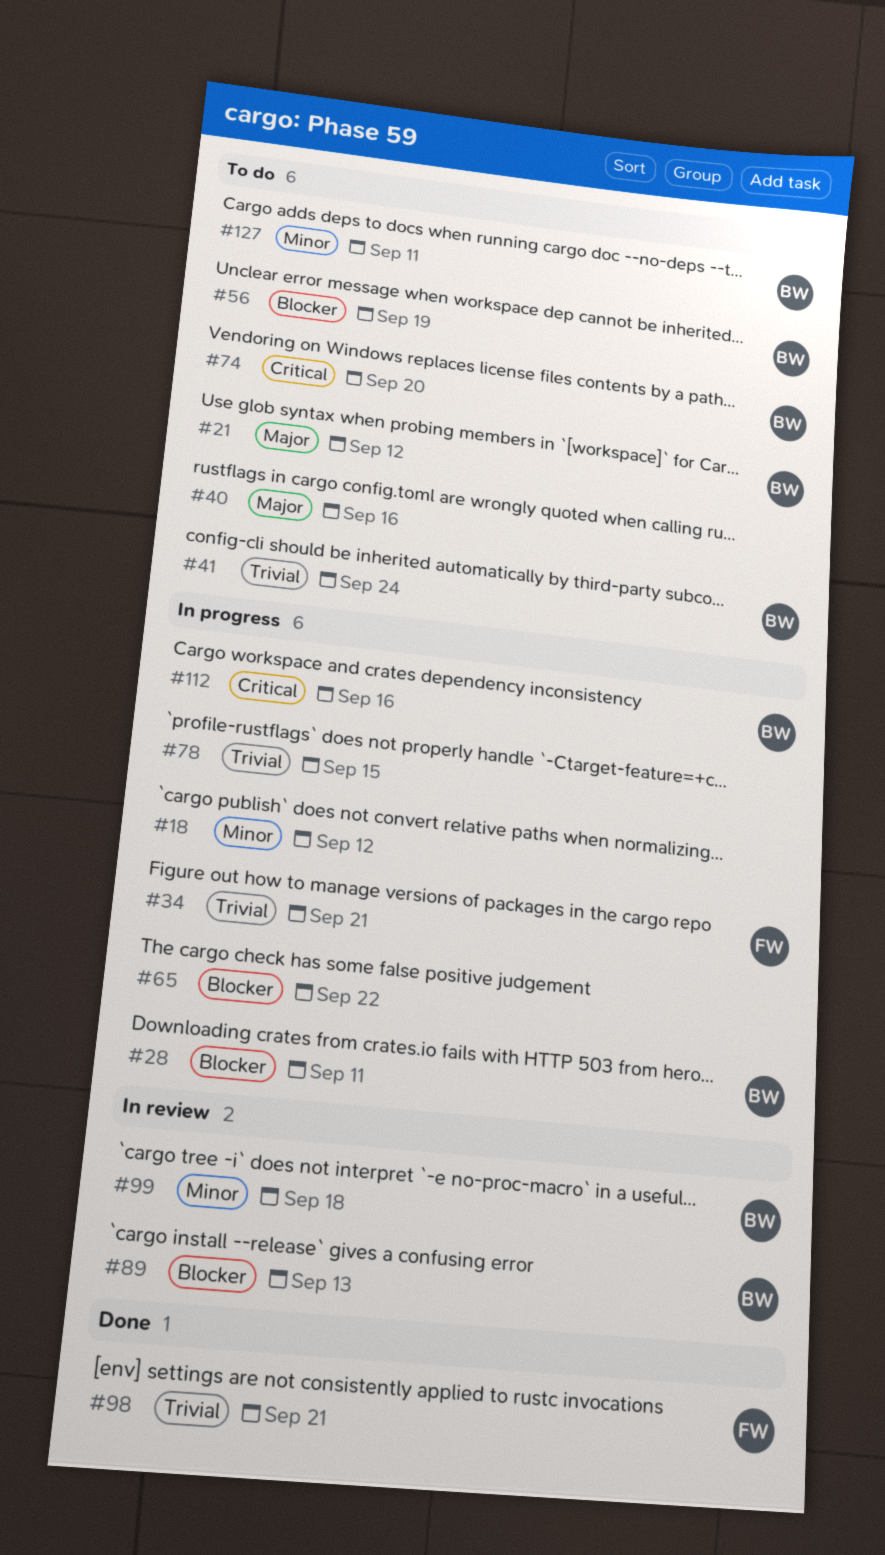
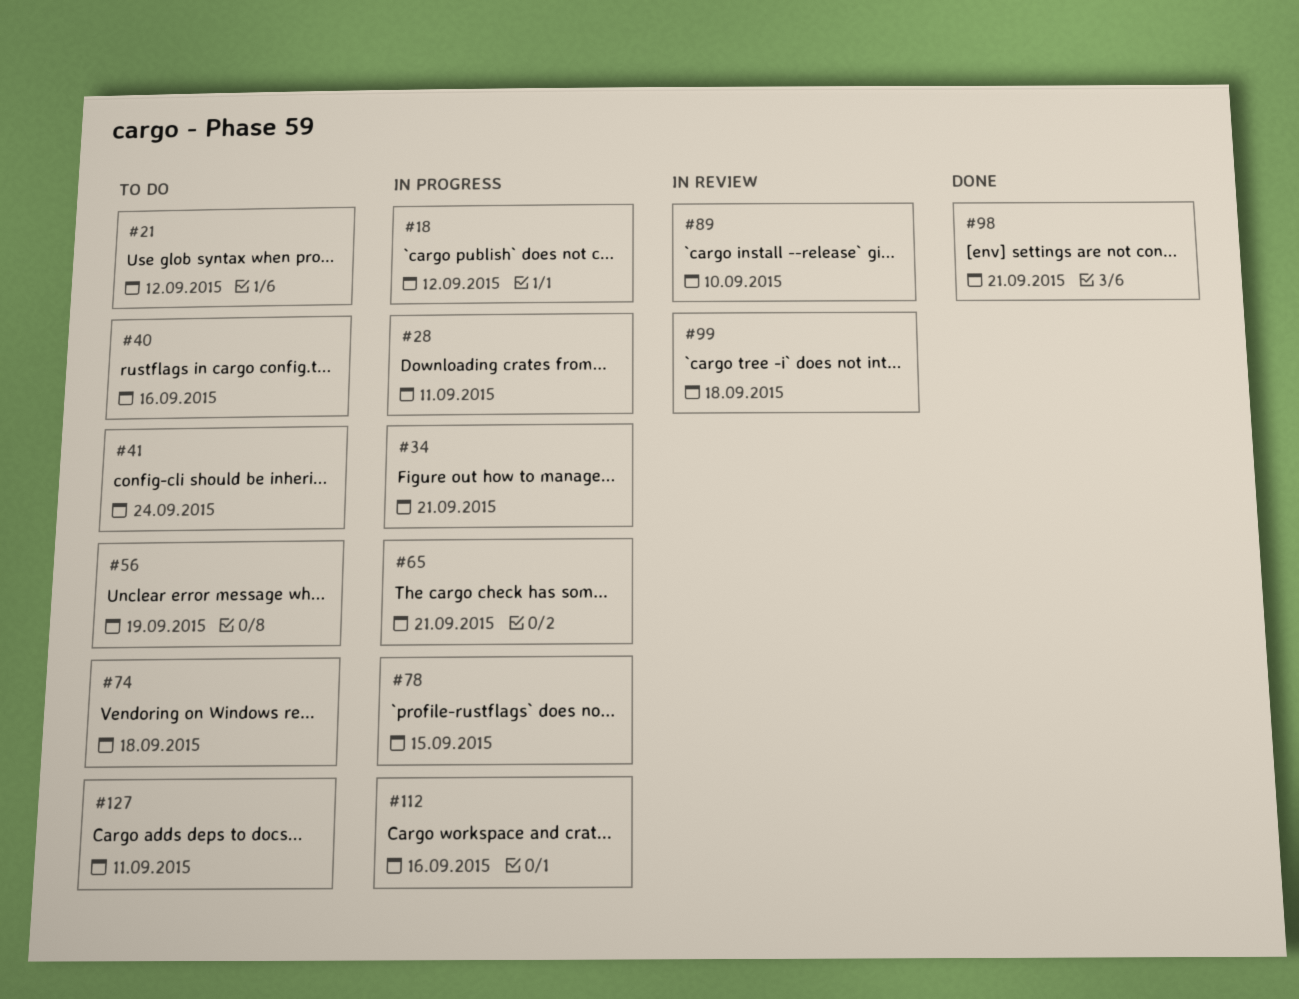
#65, due: Sep 22 -> Sep 21
#74, due: Sep 20 -> Sep 18
#89, due: Sep 13 -> Sep 10

